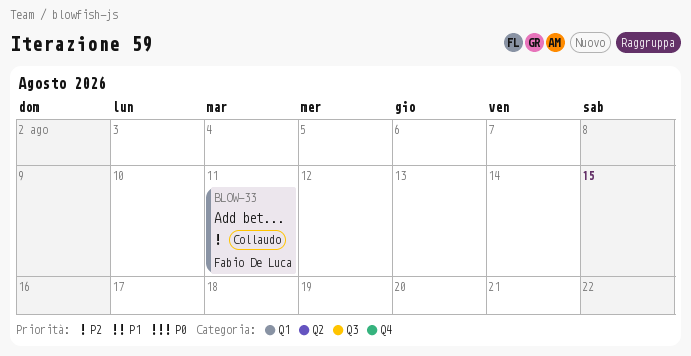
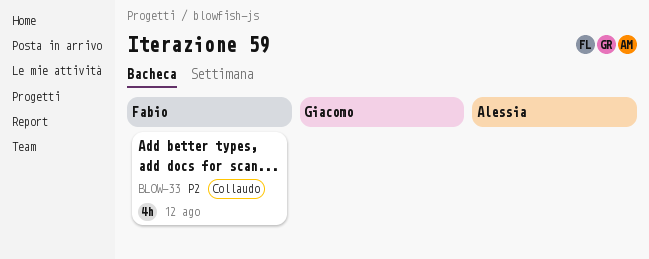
BLOW-33, due: Aug 11 -> Aug 12

